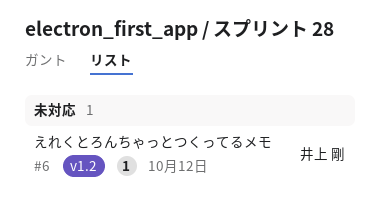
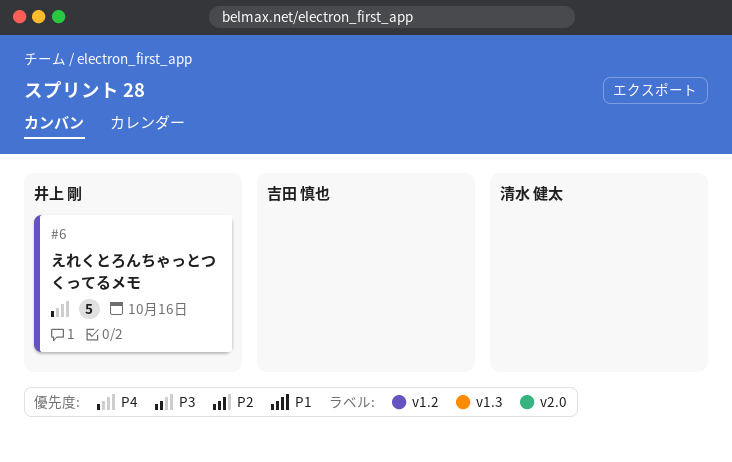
#6, estimate: 1 -> 5
#6, due: Oct 12 -> Oct 16

